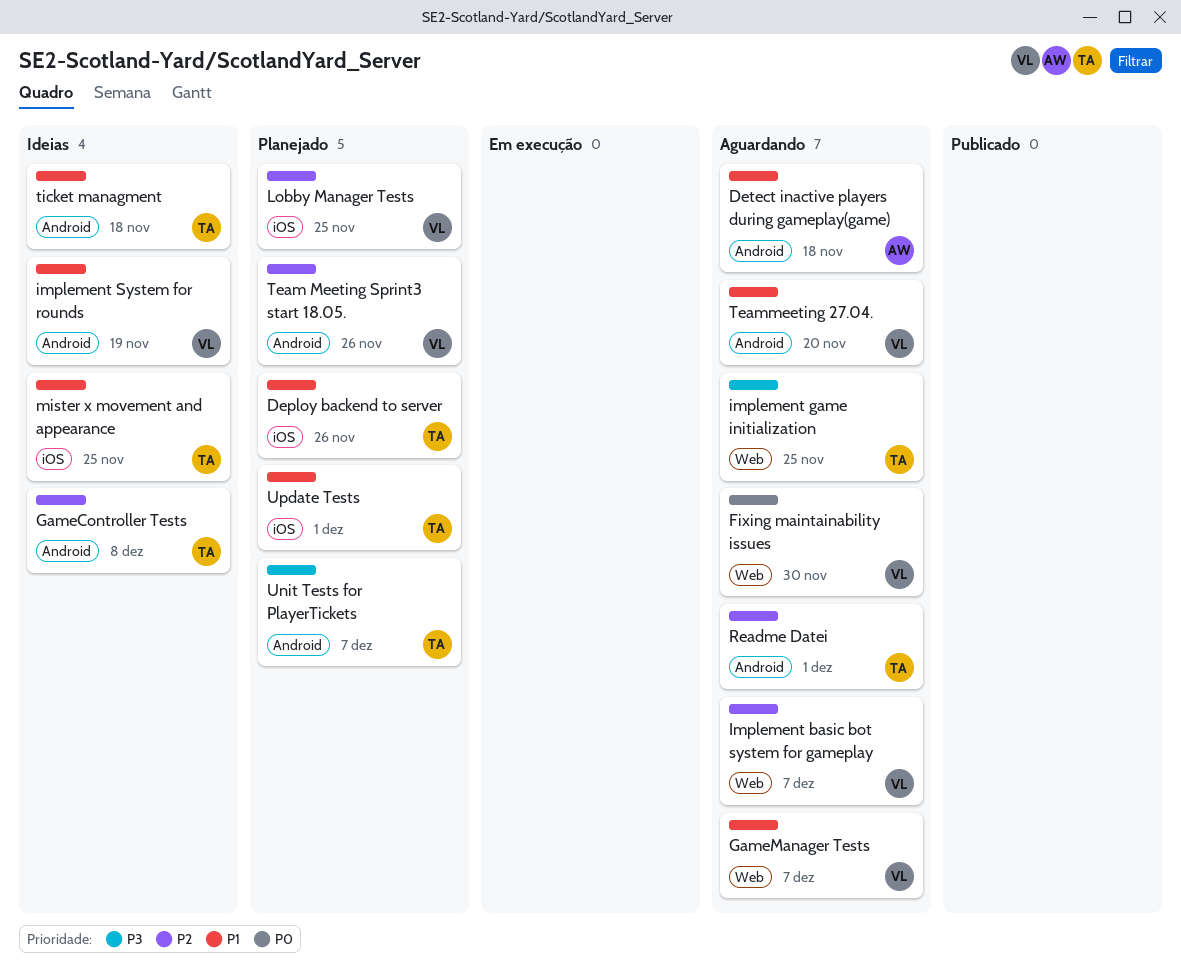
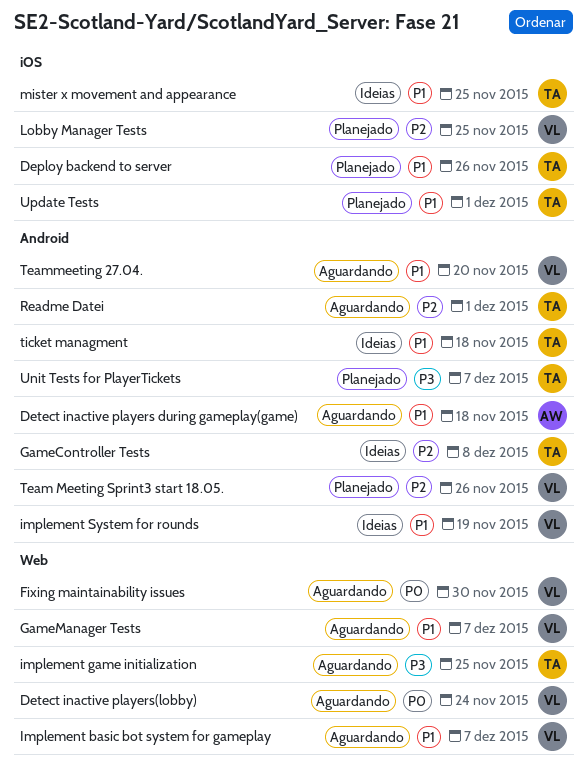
Detect inactive players(lobby): none -> present
Implement basic bot system for gameplay, priority: P2 -> P1

